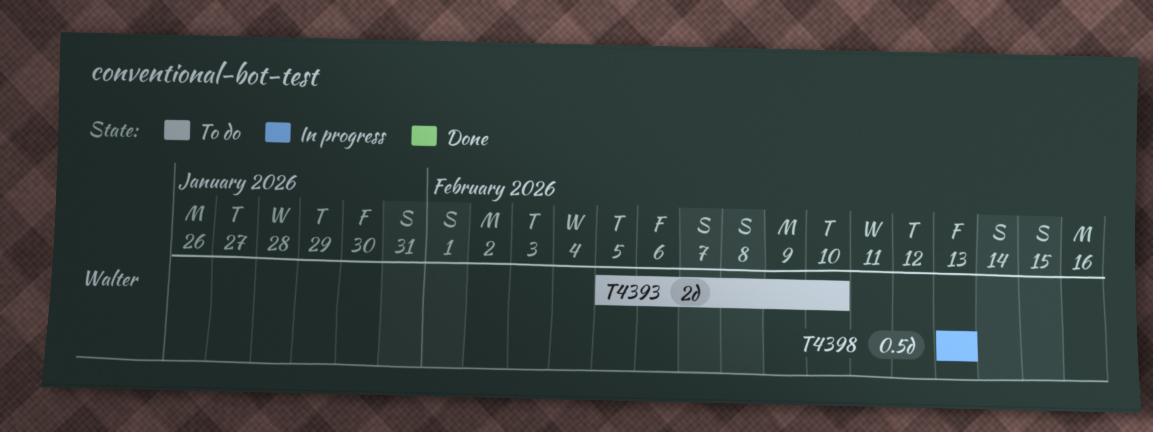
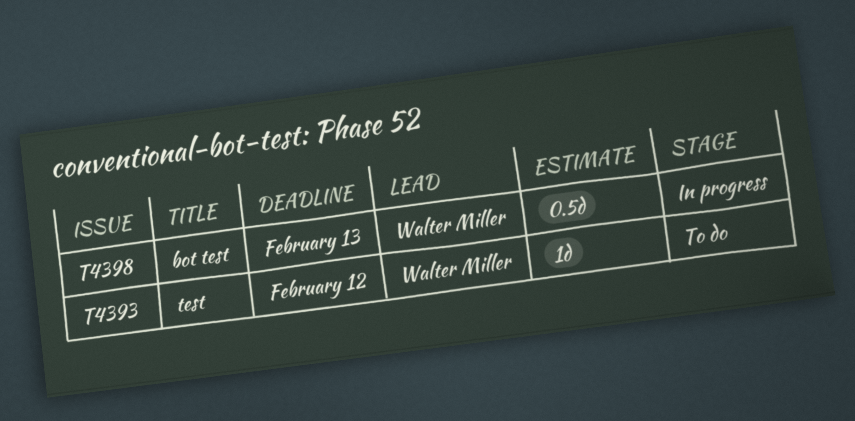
T4393, estimate: 2d -> 1d
T4393, due: Feb 10 -> Feb 12

